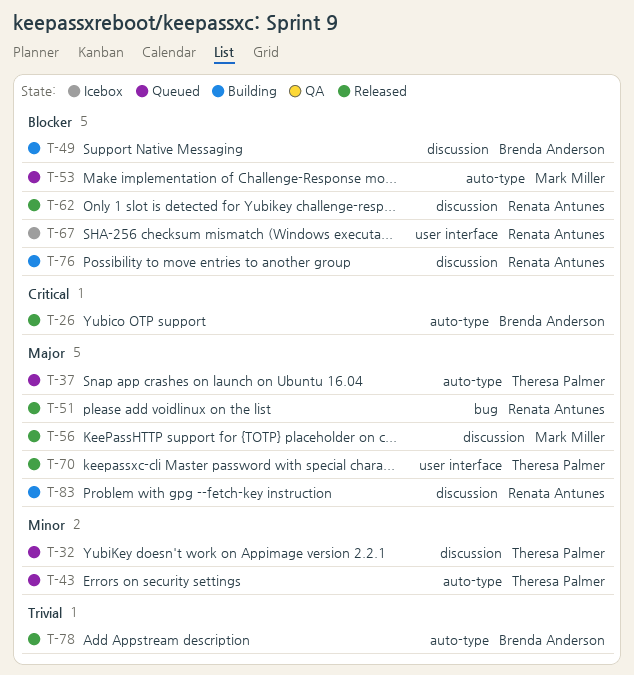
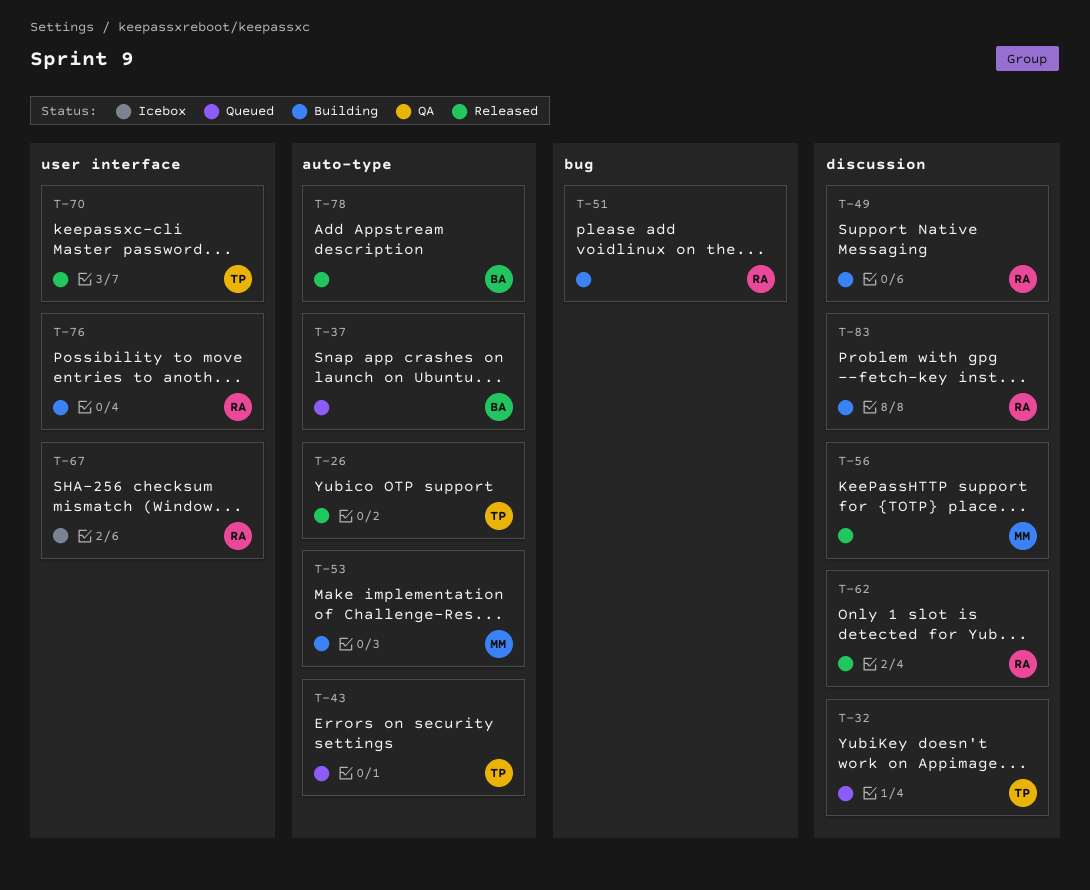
T-26, owner: Brenda Anderson -> Theresa Palmer
T-37, owner: Theresa Palmer -> Brenda Anderson
T-49, owner: Brenda Anderson -> Renata Antunes
T-51, status: Released -> Building
T-53, status: Queued -> Building
T-76, label: discussion -> user interface

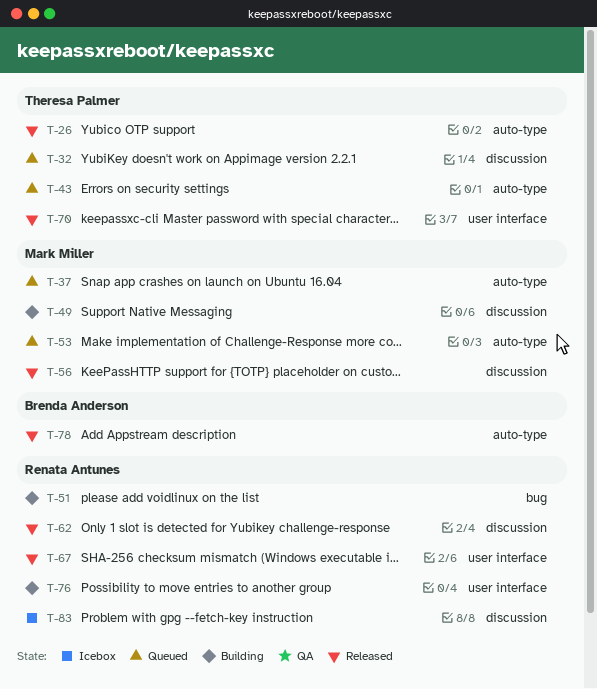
T-37, owner: Brenda Anderson -> Mark Miller
T-49, owner: Renata Antunes -> Mark Miller
T-53, status: Building -> Queued
T-67, status: Icebox -> Released
T-83, status: Building -> Icebox

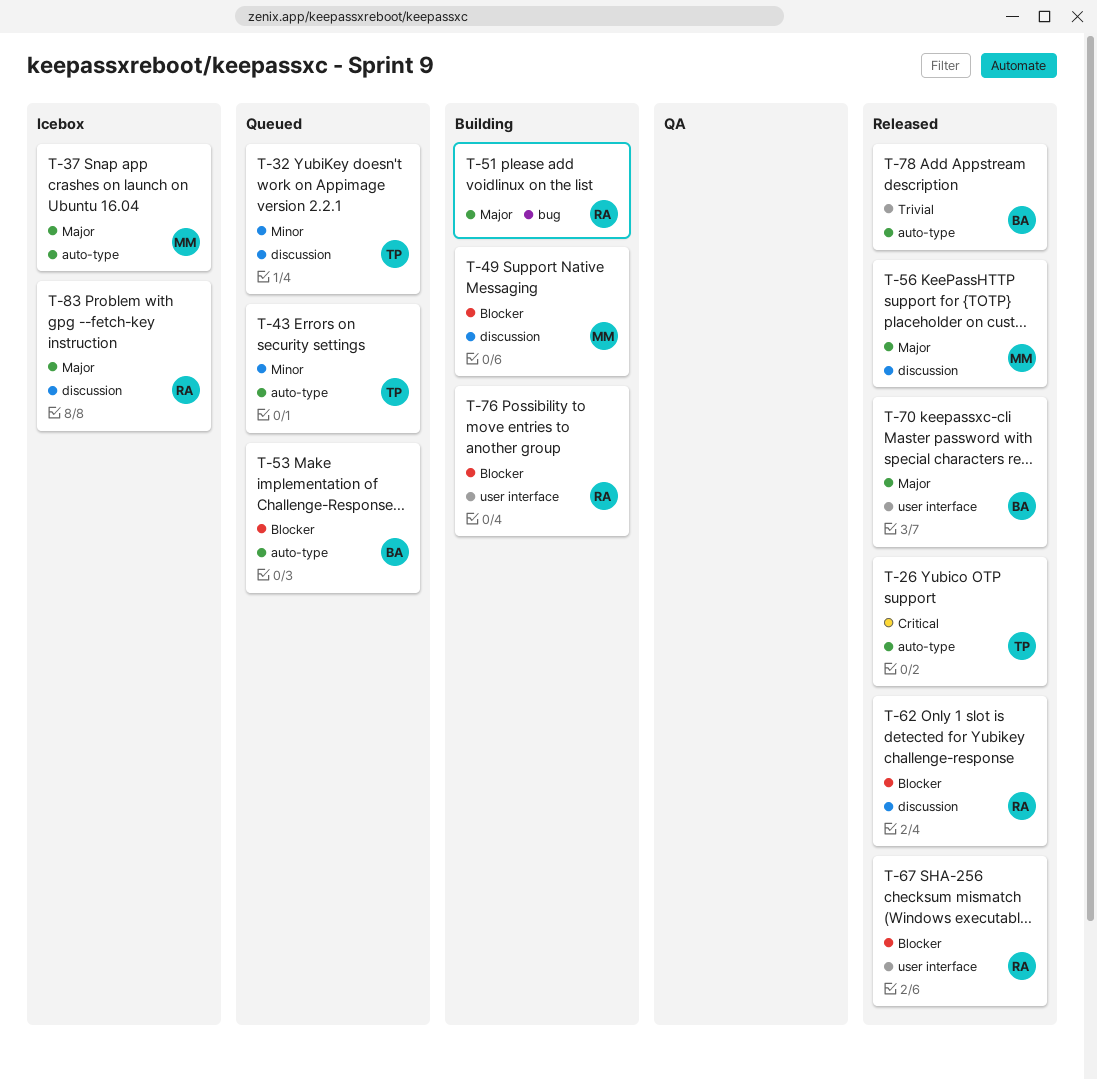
T-37, status: Queued -> Icebox
T-53, owner: Mark Miller -> Brenda Anderson
T-70, owner: Theresa Palmer -> Brenda Anderson

